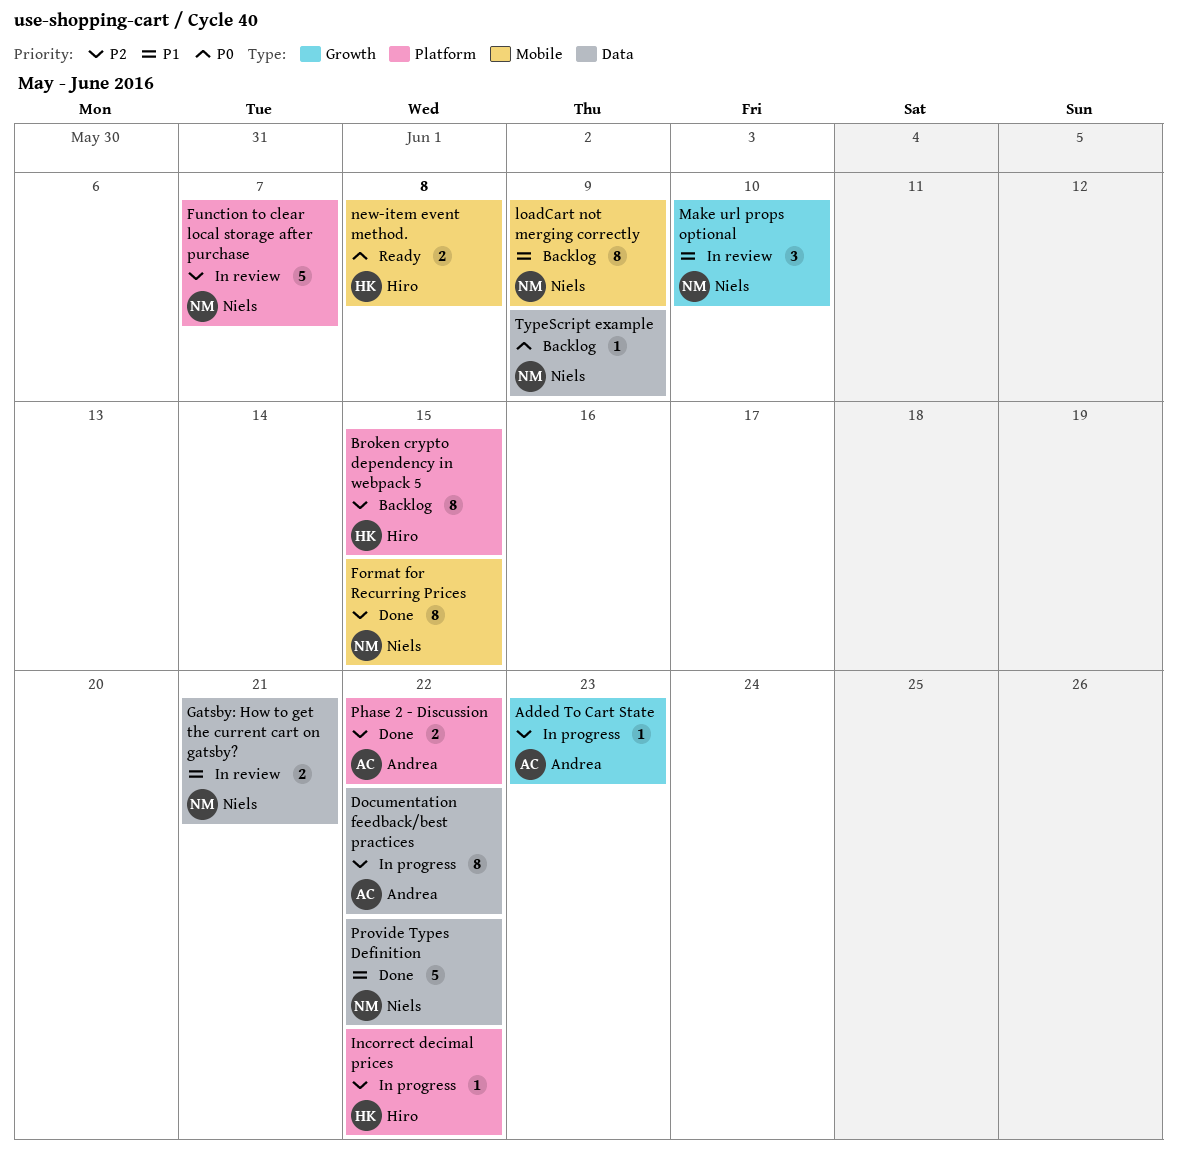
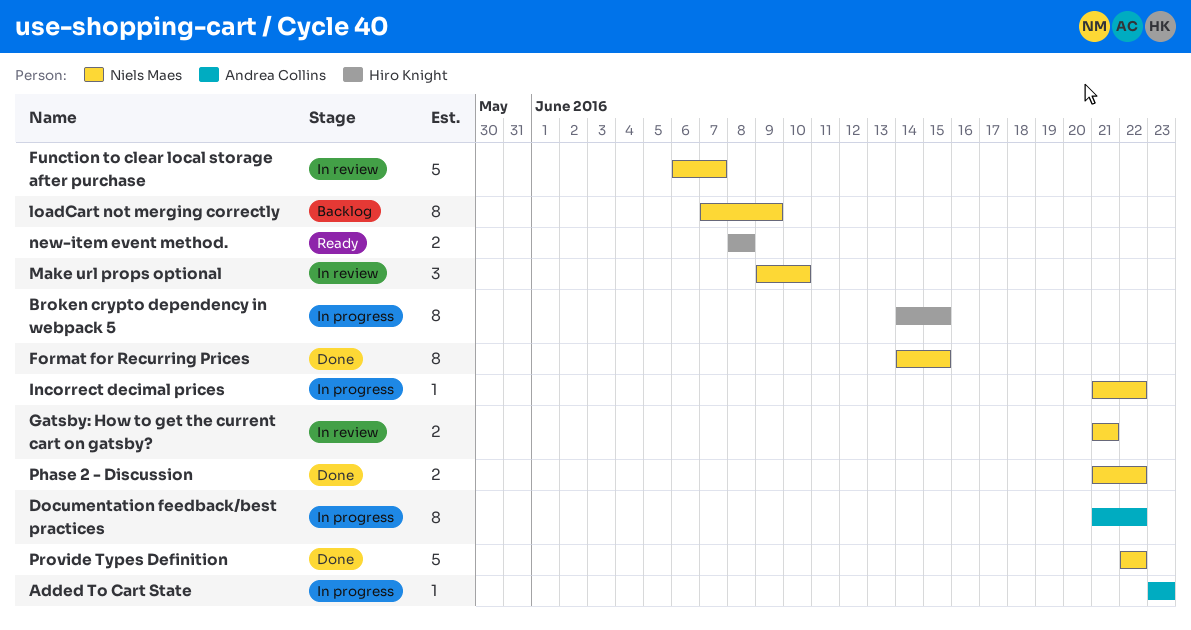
Broken crypto dependency in webpack 5, status: Backlog -> In progress
Incorrect decimal prices, owner: Hiro Knight -> Niels Maes
Phase 2 - Discussion, owner: Andrea Collins -> Niels Maes
TypeScript example: present -> none

